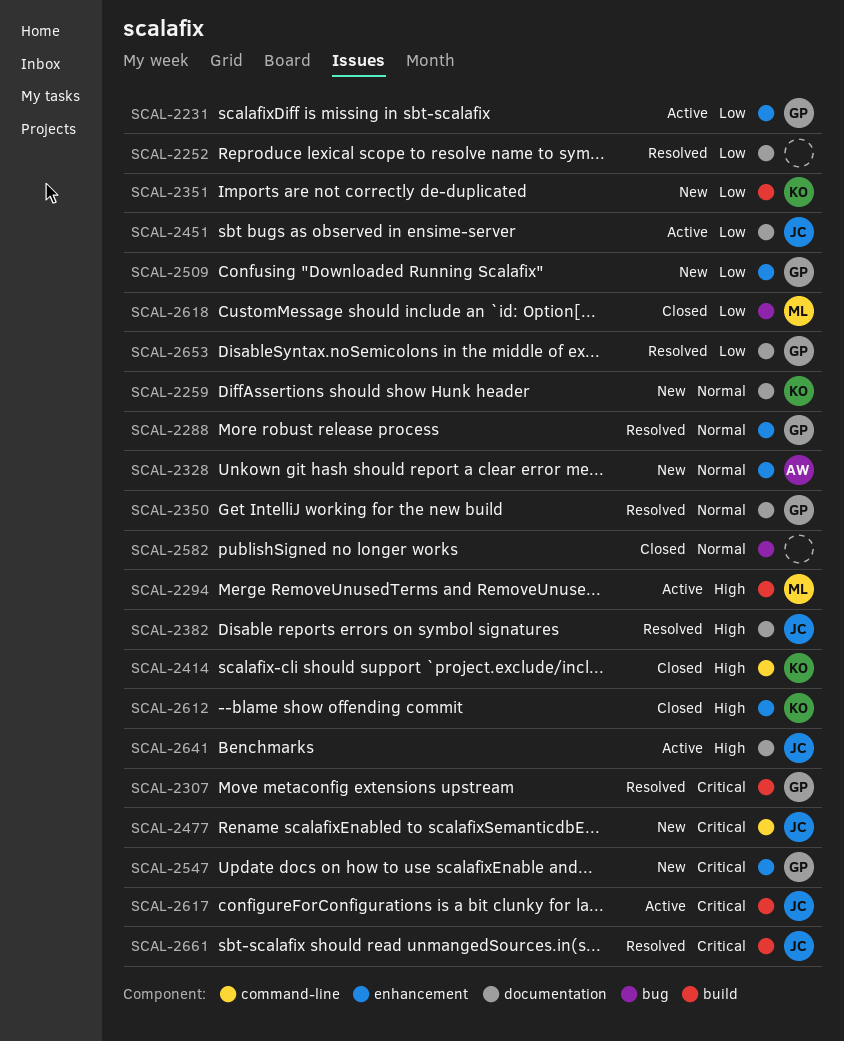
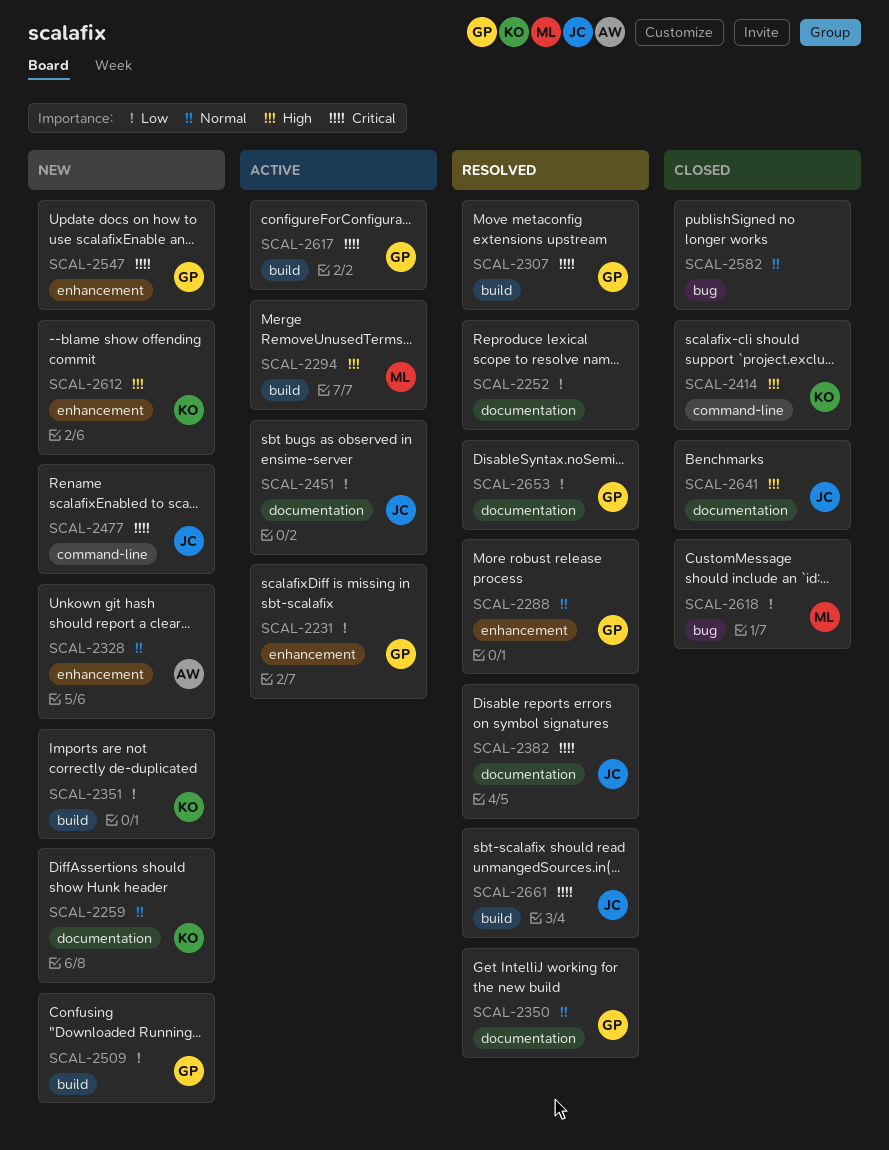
SCAL-2382, priority: High -> Critical
SCAL-2509, label: enhancement -> build
SCAL-2612, status: Closed -> New
SCAL-2617, owner: JC -> GP
SCAL-2641, status: Active -> Closed

